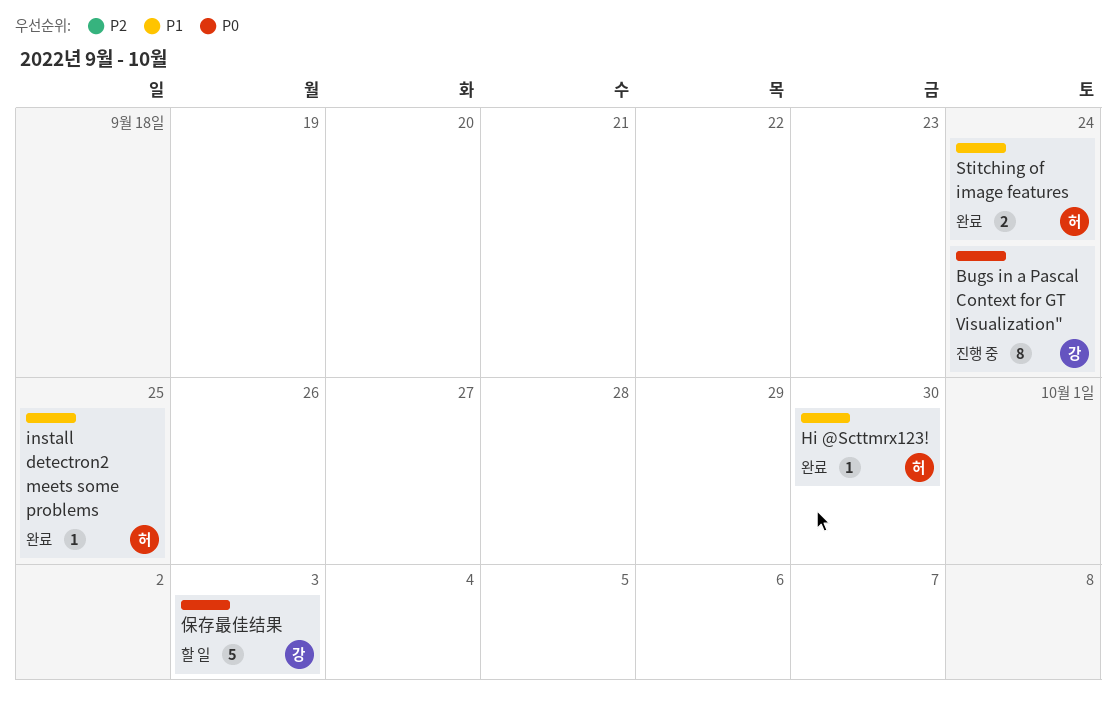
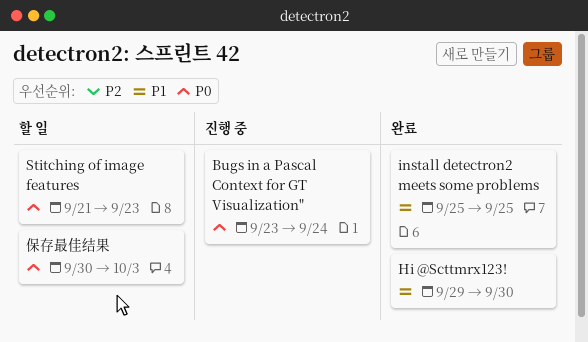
Stitching of image features, status: 완료 -> 할 일
Stitching of image features, priority: P1 -> P0
Stitching of image features, due: Sep 24 -> Sep 23

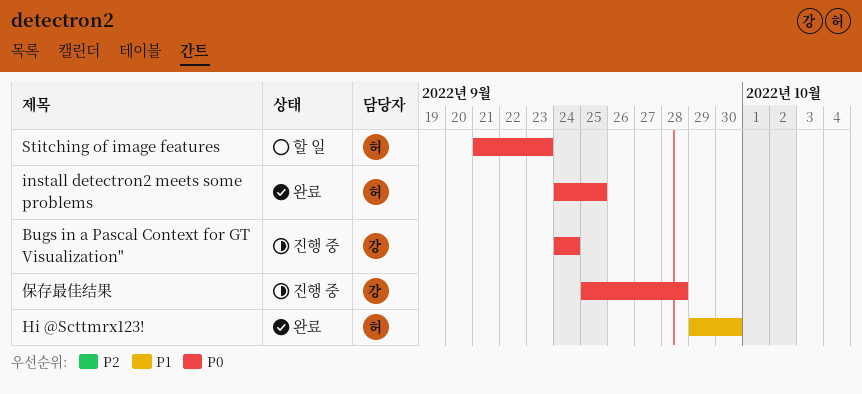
Bugs in a Pascal Context for GT Visualization", start: Sep 23 -> Sep 24
install detectron2 meets some problems, priority: P1 -> P0
install detectron2 meets some problems, start: Sep 25 -> Sep 24
保存最佳结果, status: 할 일 -> 진행 중
保存最佳结果, start: Sep 30 -> Sep 25
保存最佳结果, due: Oct 3 -> Sep 28

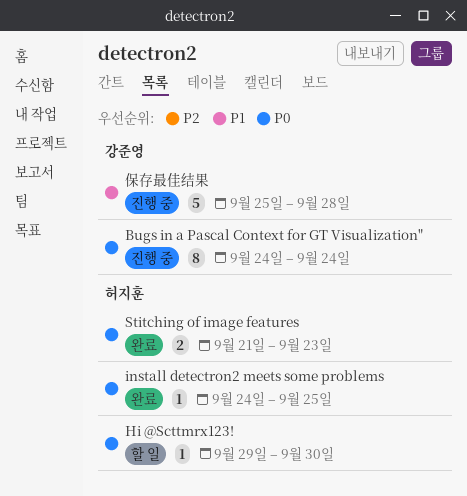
Hi @Scttmrx123!, status: 완료 -> 할 일
Hi @Scttmrx123!, priority: P1 -> P0
Stitching of image features, status: 할 일 -> 완료
保存最佳结果, priority: P0 -> P1

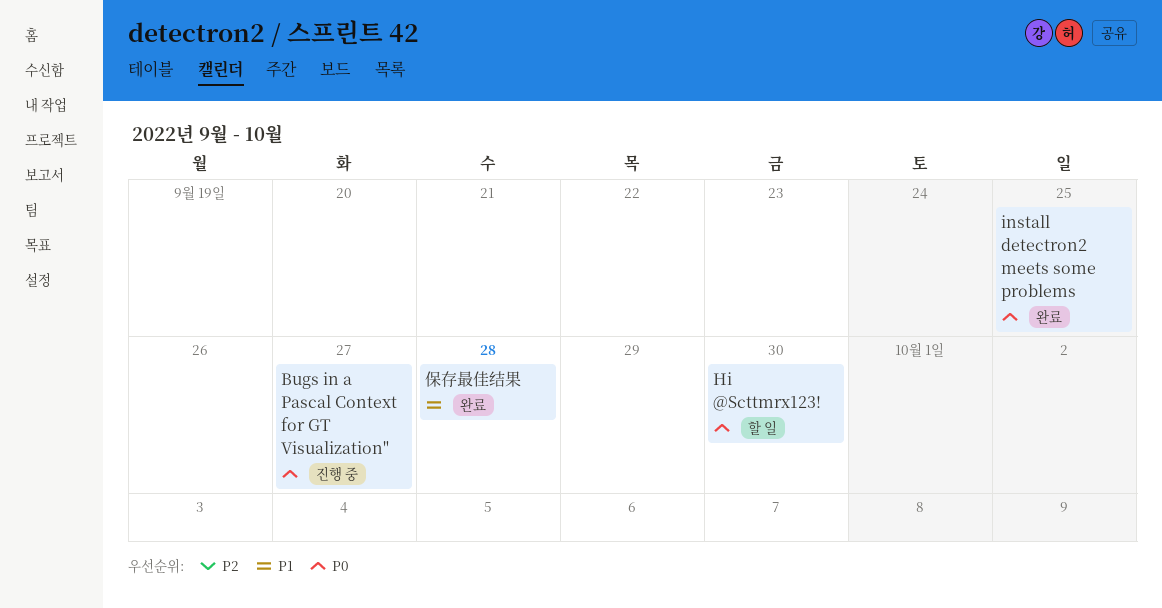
Bugs in a Pascal Context for GT Visualization", due: Sep 24 -> Sep 27
Stitching of image features: present -> none
保存最佳结果, status: 진행 중 -> 완료

